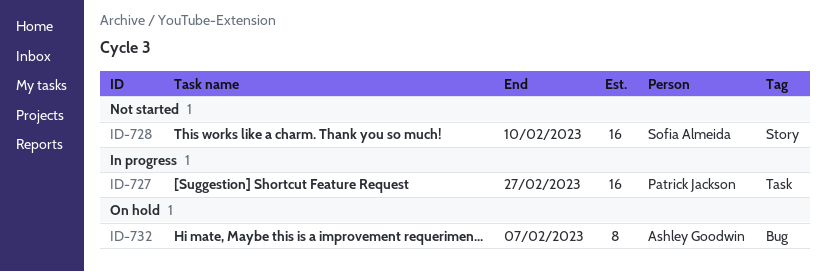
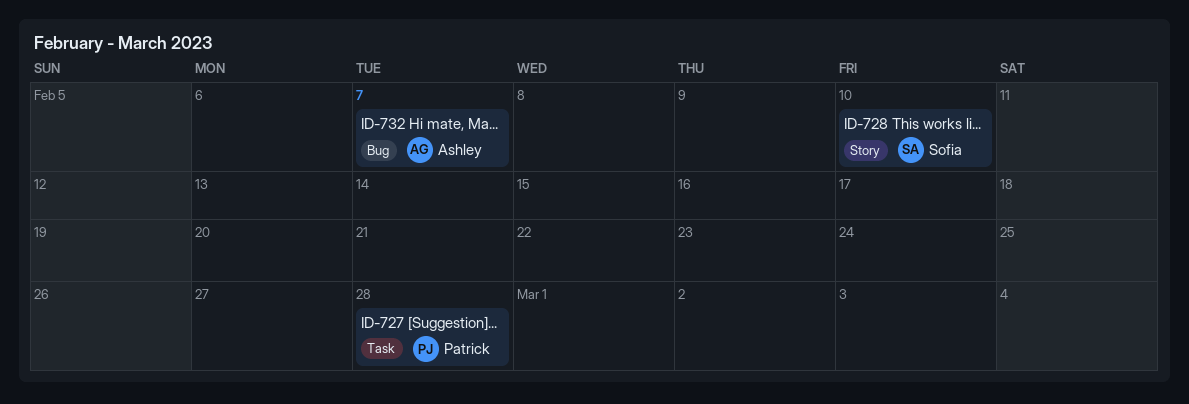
ID-727, due: Feb 27 -> Feb 28

